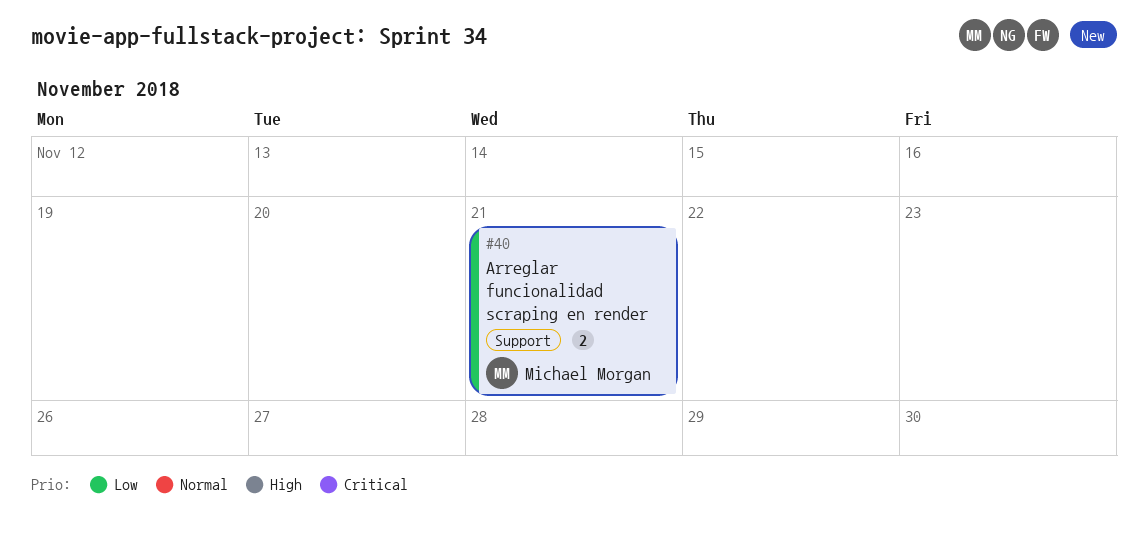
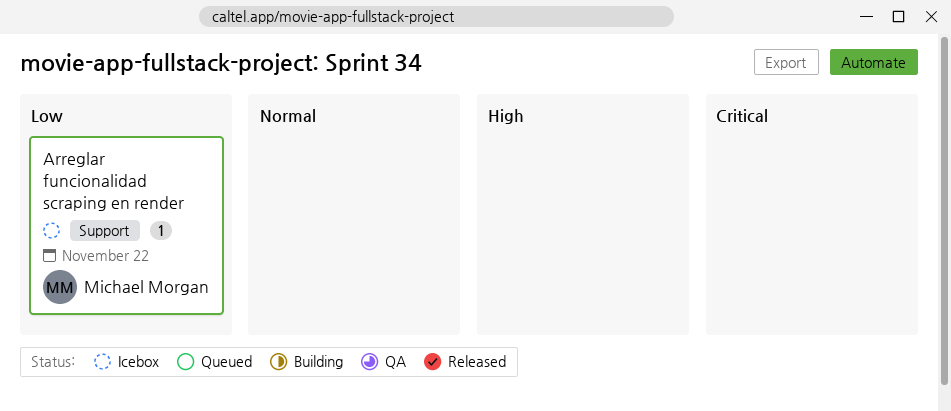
Arreglar funcionalidad scraping en render, estimate: 2 -> 1
Arreglar funcionalidad scraping en render, due: Nov 21 -> Nov 22

